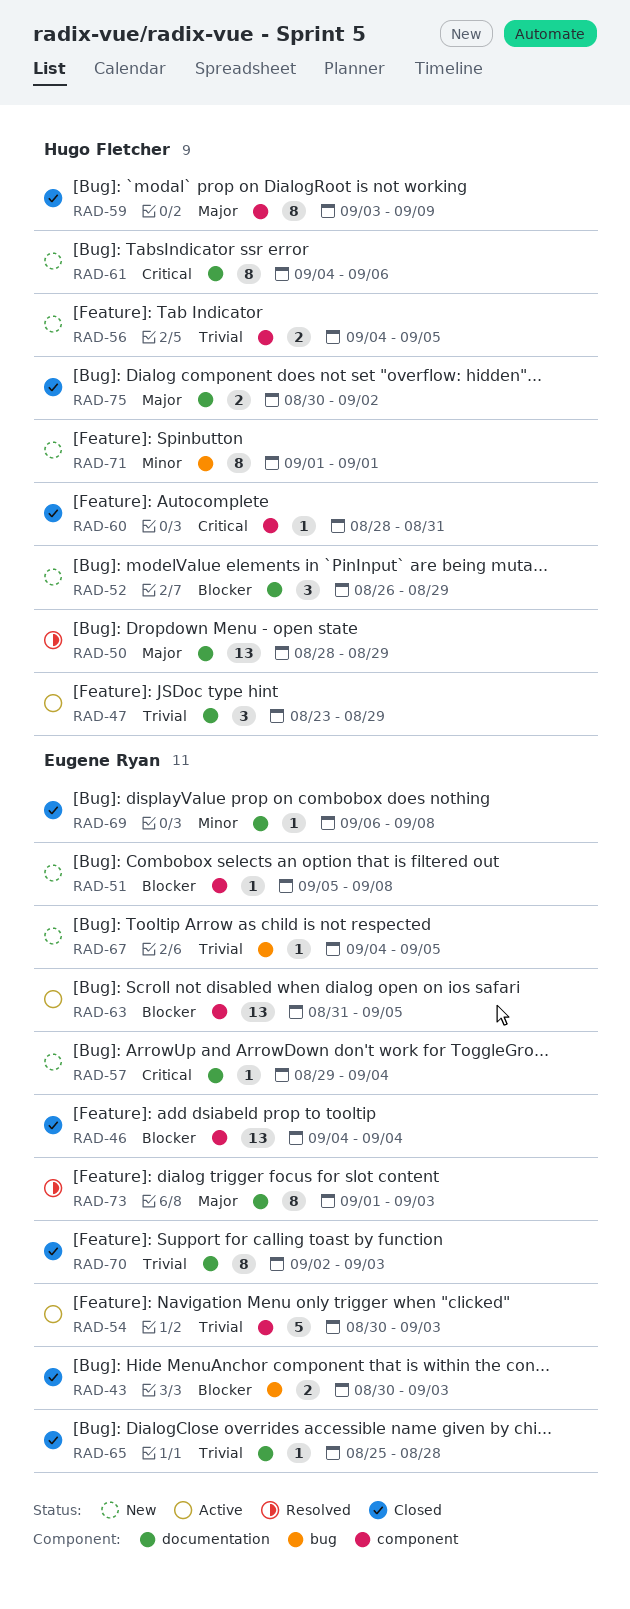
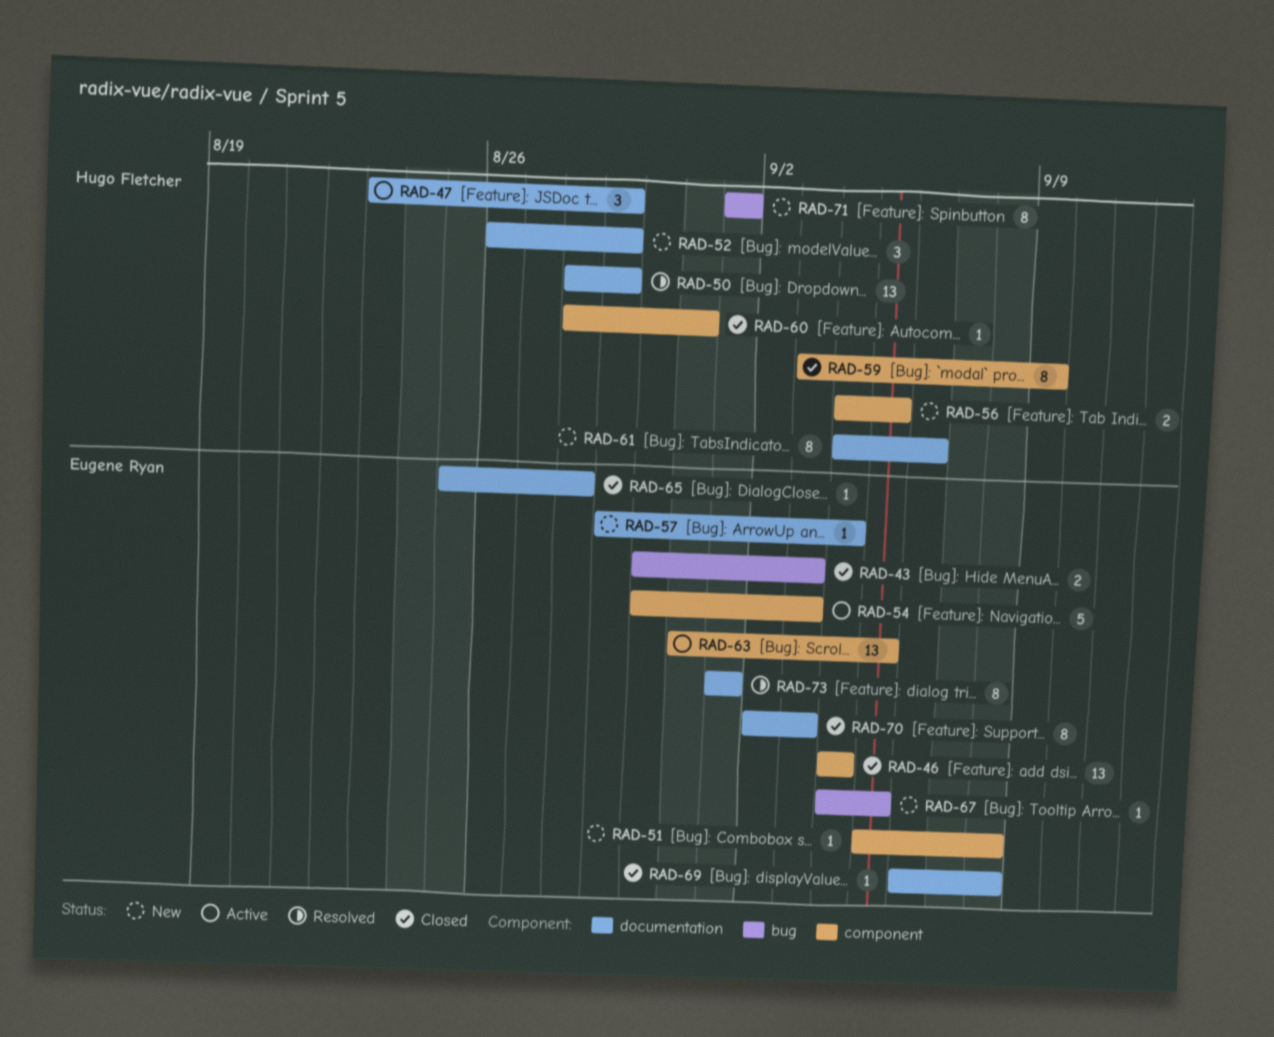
RAD-73, due: Sep 3 -> Sep 1
RAD-75: present -> none

